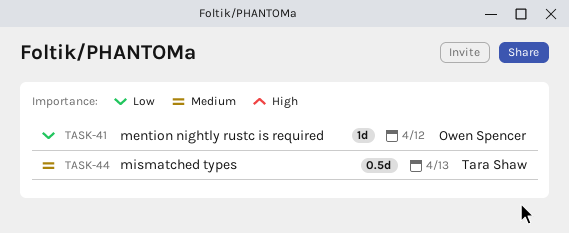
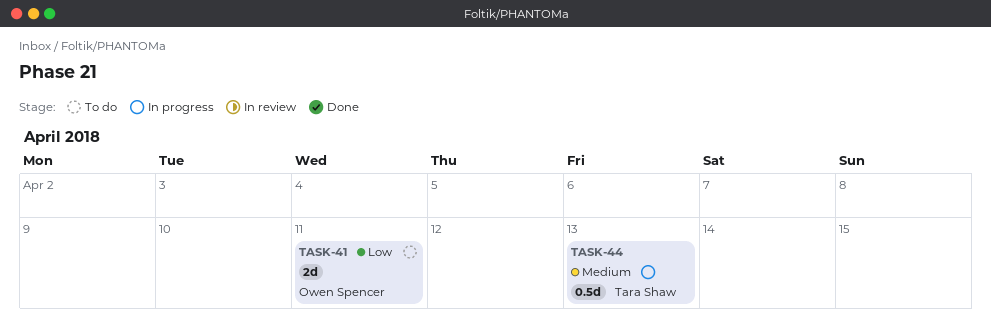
TASK-41, estimate: 1d -> 2d
TASK-41, due: Apr 12 -> Apr 11

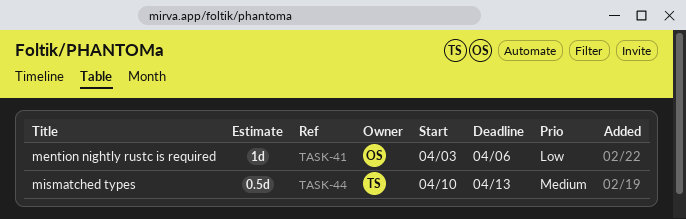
TASK-41, estimate: 2d -> 1d
TASK-41, due: Apr 11 -> Apr 6

